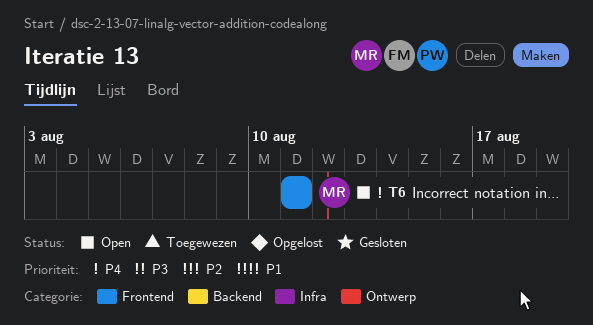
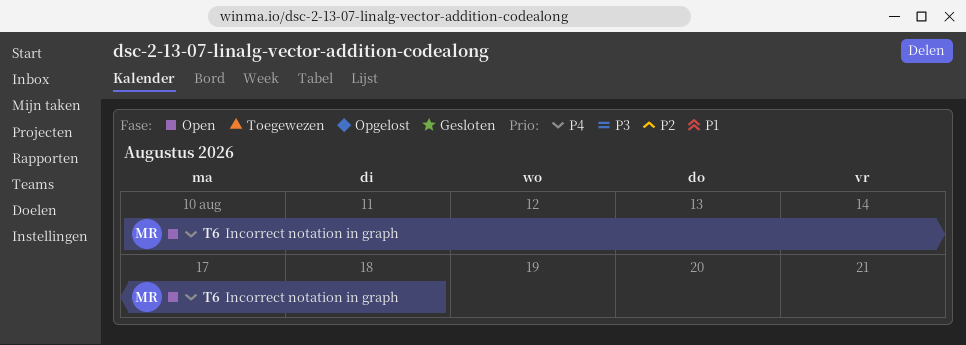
T6, start: Aug 11 -> Aug 10
T6, due: Aug 11 -> Aug 18

